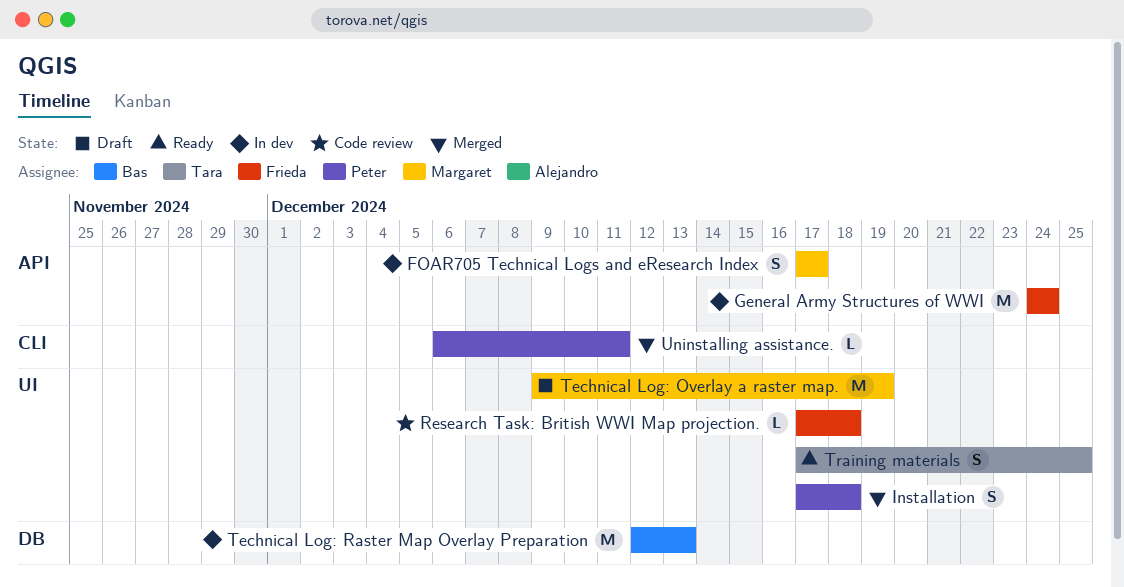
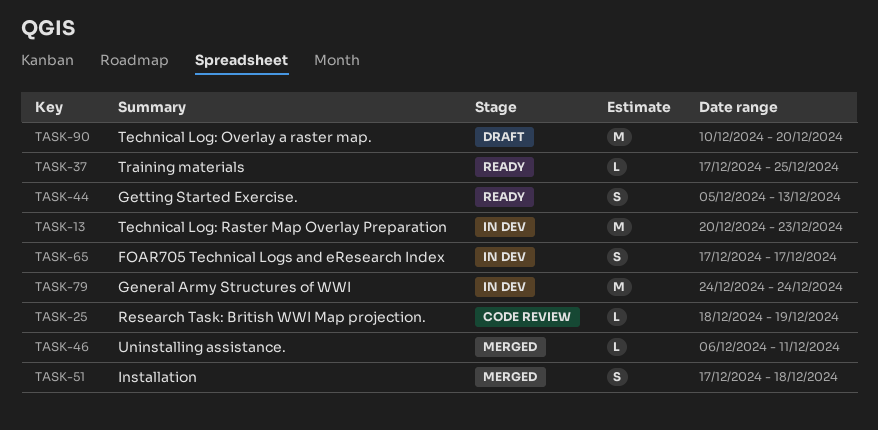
Getting Started Exercise.: none -> present
Research Task: British WWI Map projection., start: Dec 17 -> Dec 18
Research Task: British WWI Map projection., due: Dec 18 -> Dec 19
Technical Log: Overlay a raster map., start: Dec 9 -> Dec 10
Technical Log: Overlay a raster map., due: Dec 19 -> Dec 20
Technical Log: Raster Map Overlay Preparation, start: Dec 12 -> Dec 20
Technical Log: Raster Map Overlay Preparation, due: Dec 13 -> Dec 23
Training materials, estimate: S -> L

